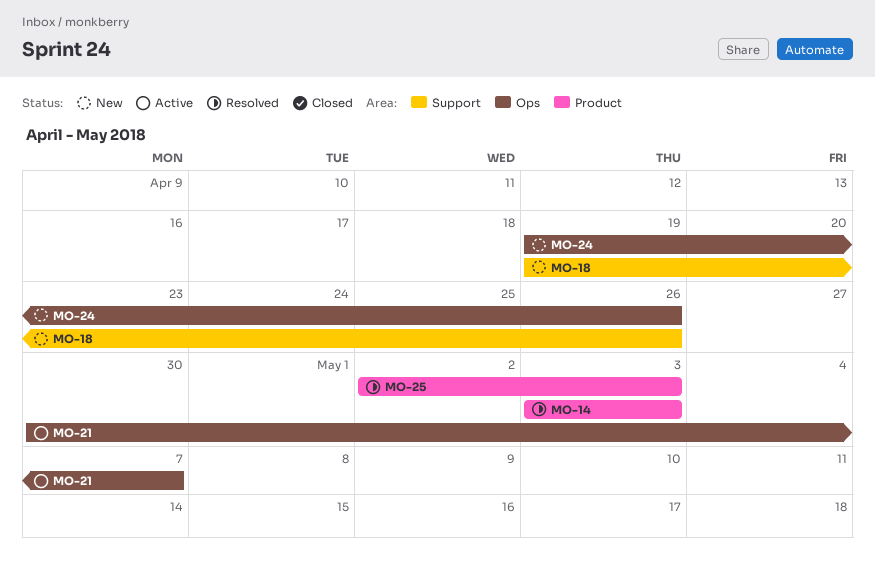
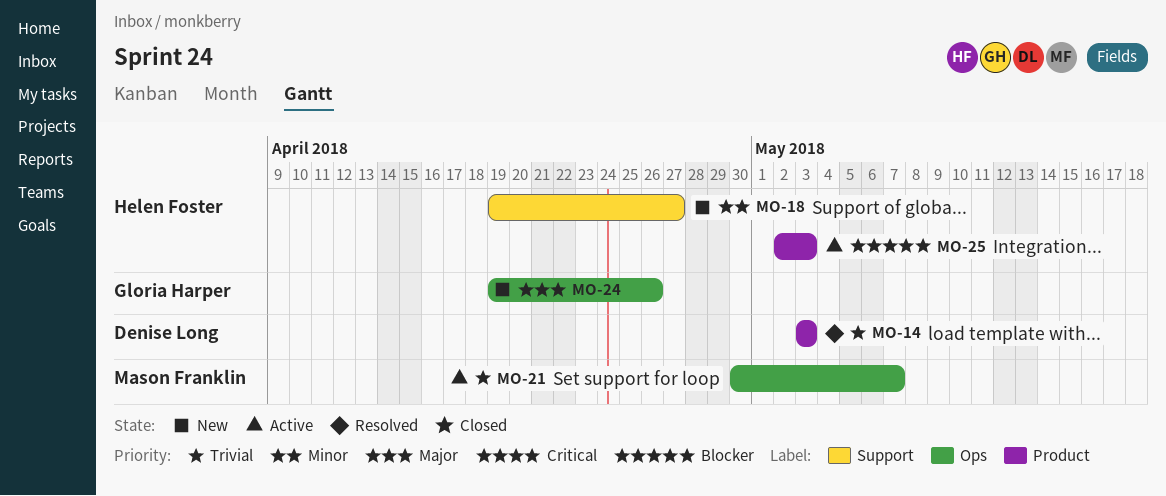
MO-18, due: Apr 26 -> Apr 27
MO-25, status: Resolved -> Active

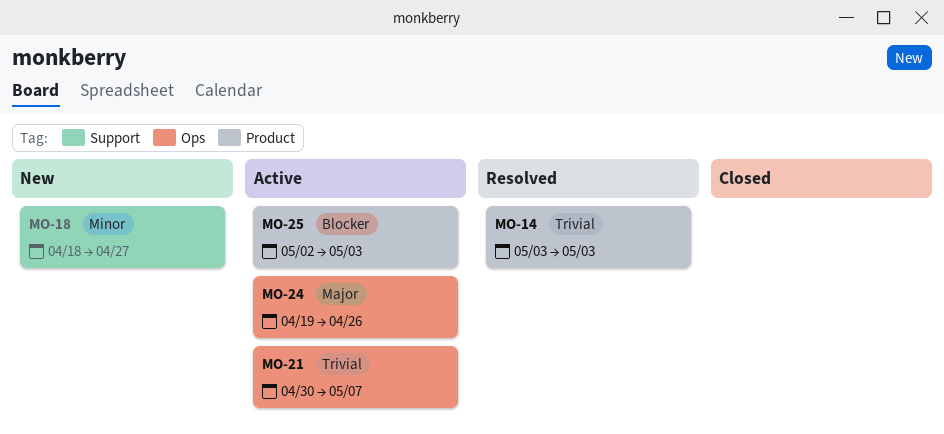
MO-18, start: Apr 19 -> Apr 18
MO-24, status: New -> Active

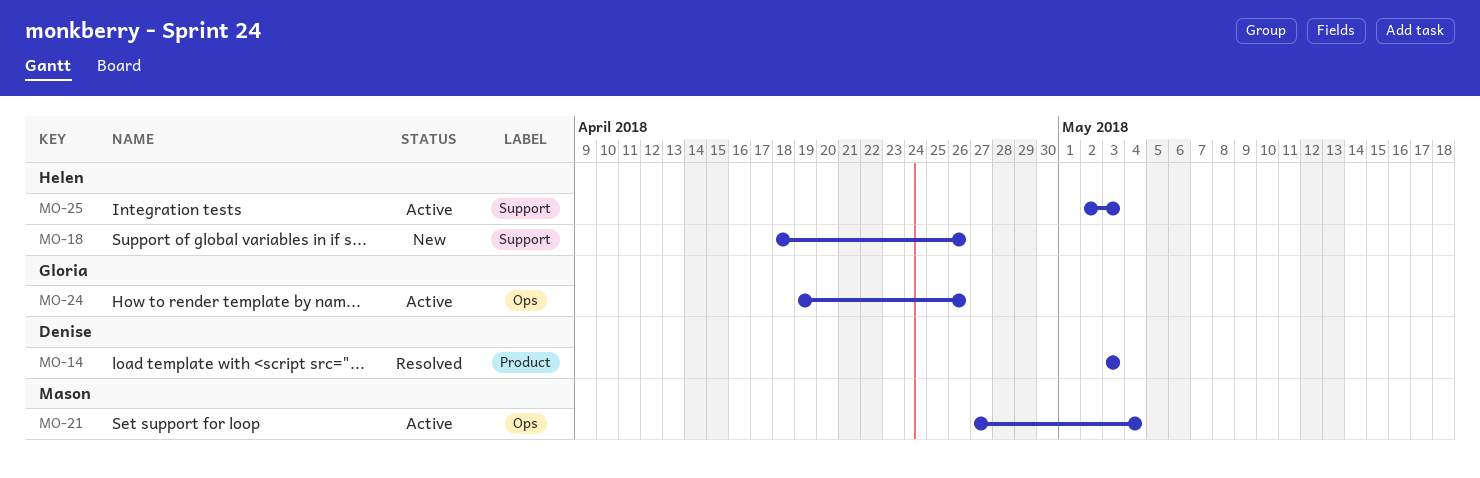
MO-18, due: Apr 27 -> Apr 26
MO-21, start: Apr 30 -> Apr 27
MO-21, due: May 7 -> May 4
MO-25, label: Product -> Support

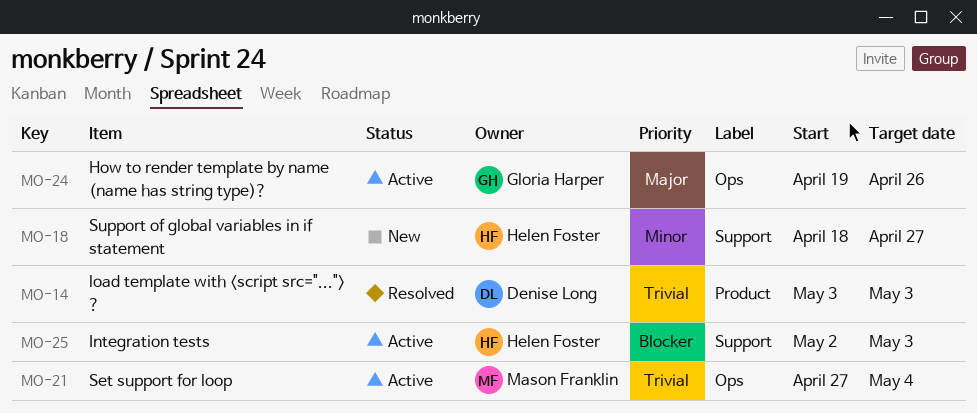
MO-18, due: Apr 26 -> Apr 27

